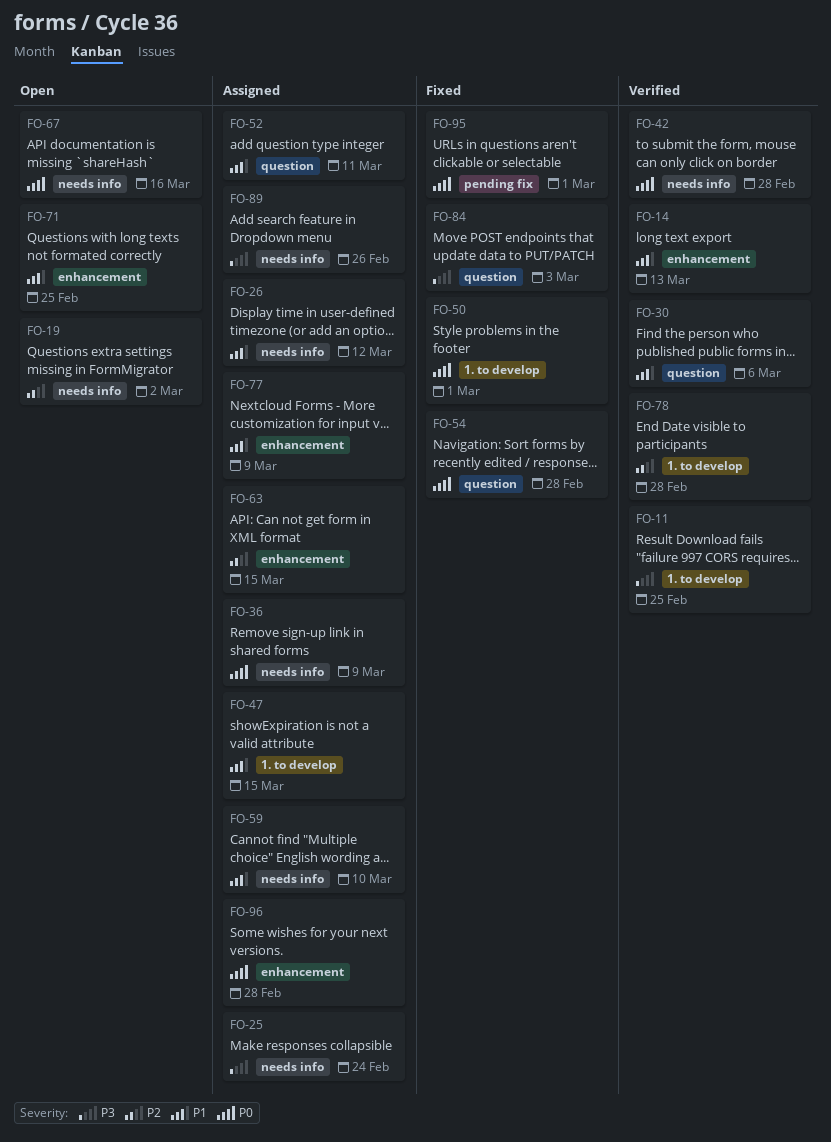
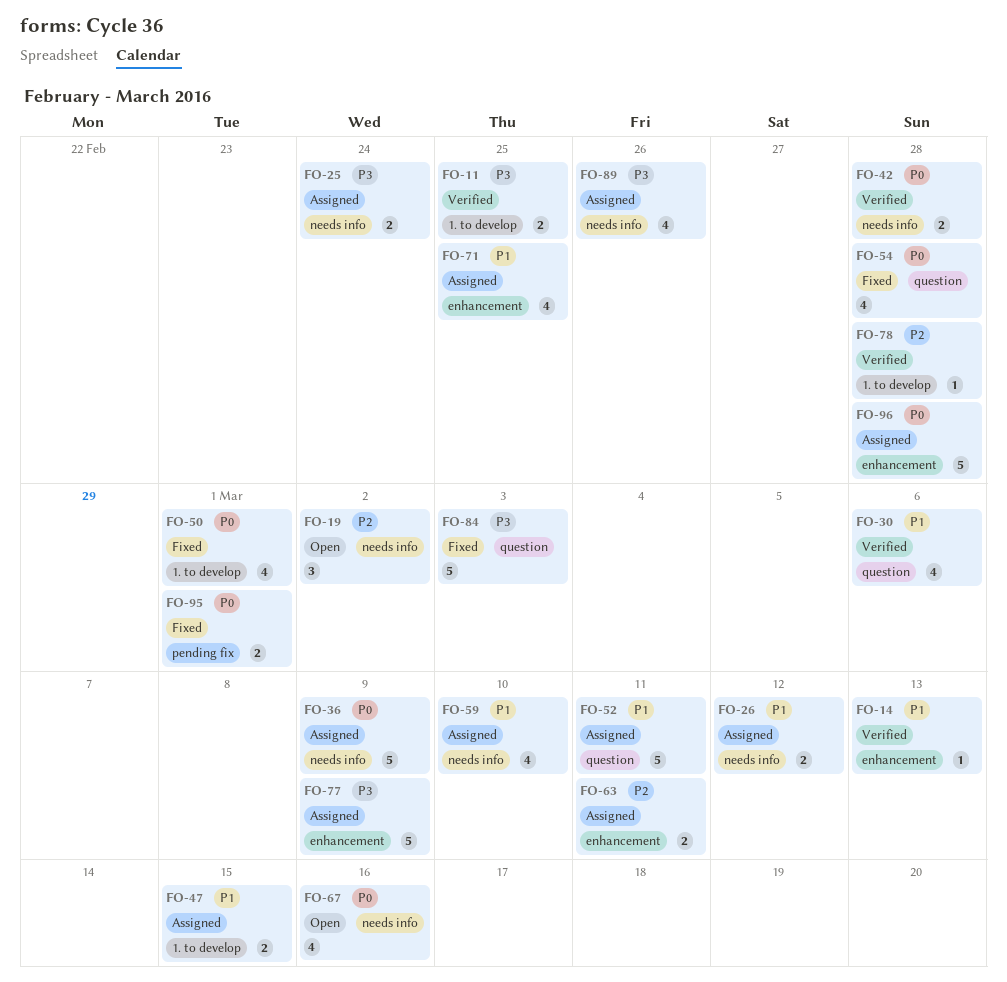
FO-63, due: Mar 15 -> Mar 11
FO-71, status: Open -> Assigned
FO-77, priority: P1 -> P3

